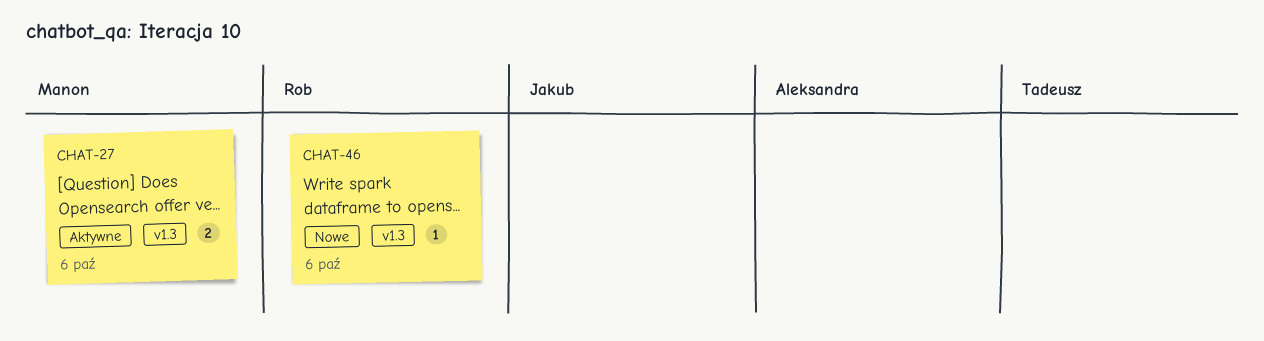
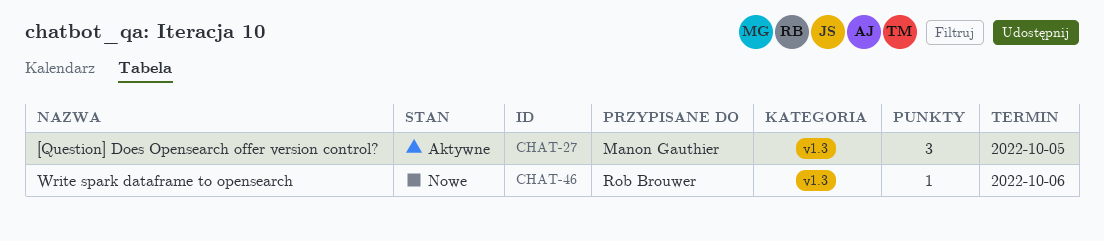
CHAT-27, estimate: 2 -> 3
CHAT-27, due: Oct 6 -> Oct 5

